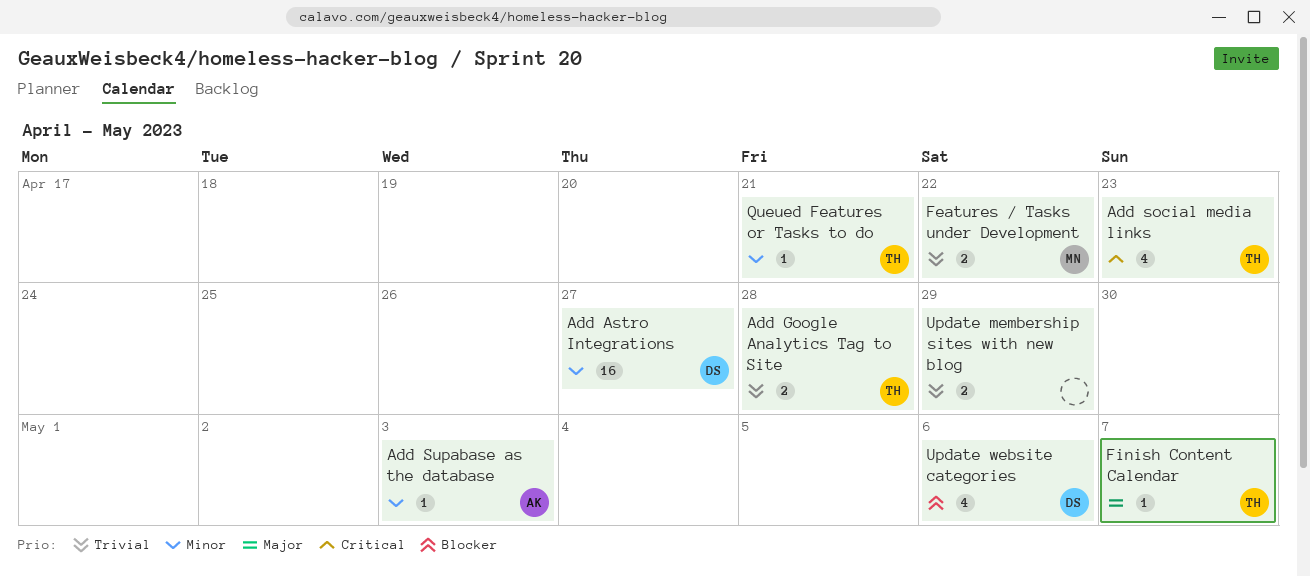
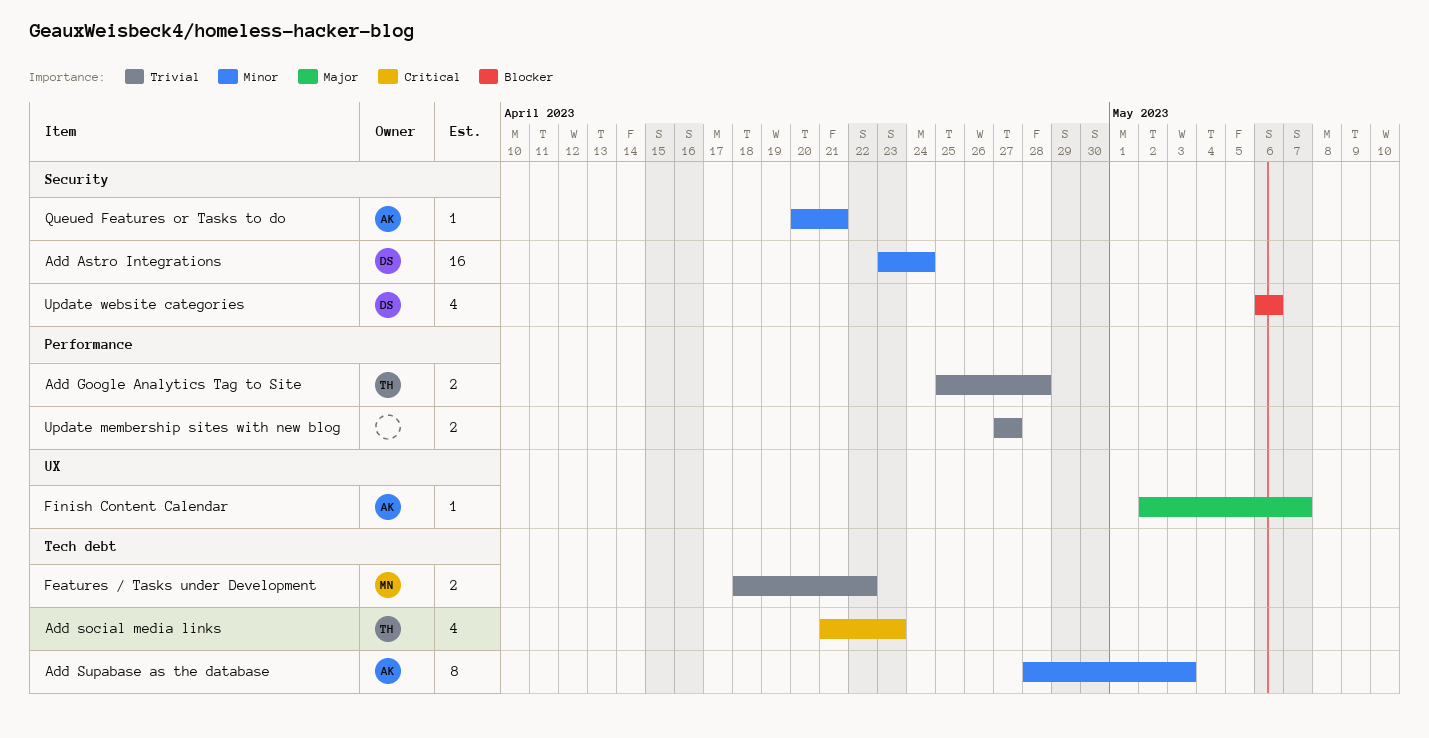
Add Astro Integrations, due: Apr 27 -> Apr 24
Add Supabase as the database, estimate: 1 -> 8
Finish Content Calendar, owner: TH -> AK
Queued Features or Tasks to do, owner: TH -> AK
Update membership sites with new blog, due: Apr 29 -> Apr 27

